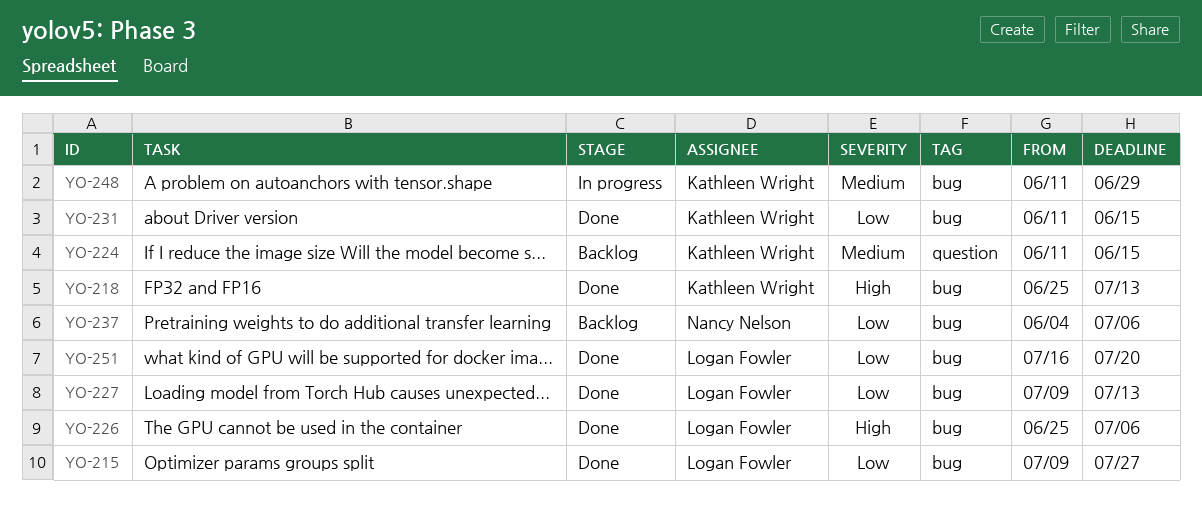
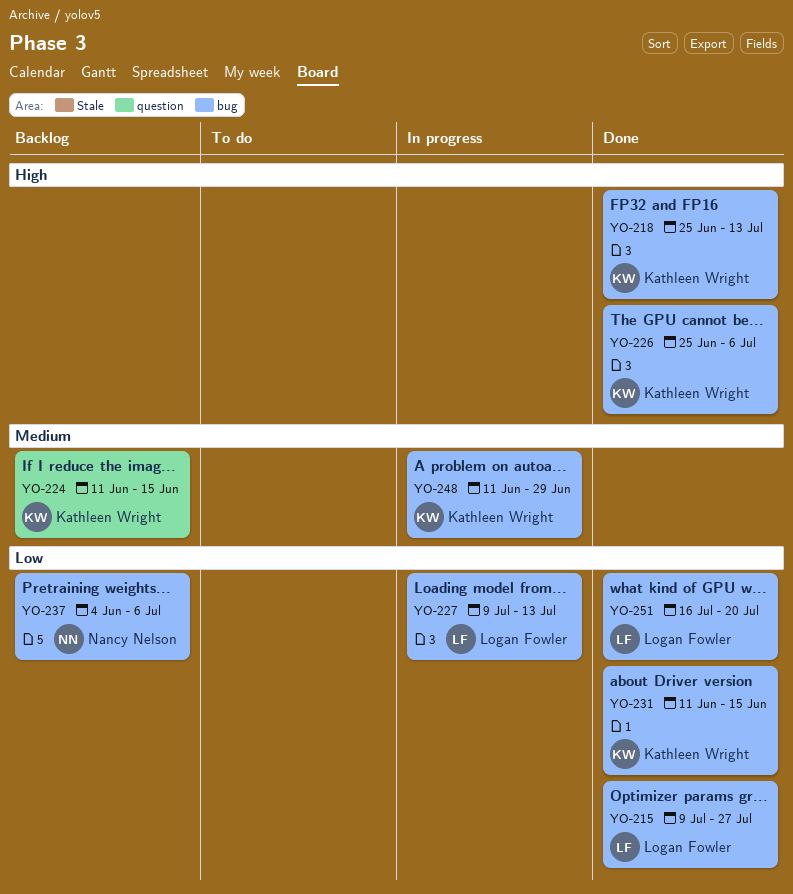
YO-226, owner: Logan Fowler -> Kathleen Wright
YO-227, status: Done -> In progress

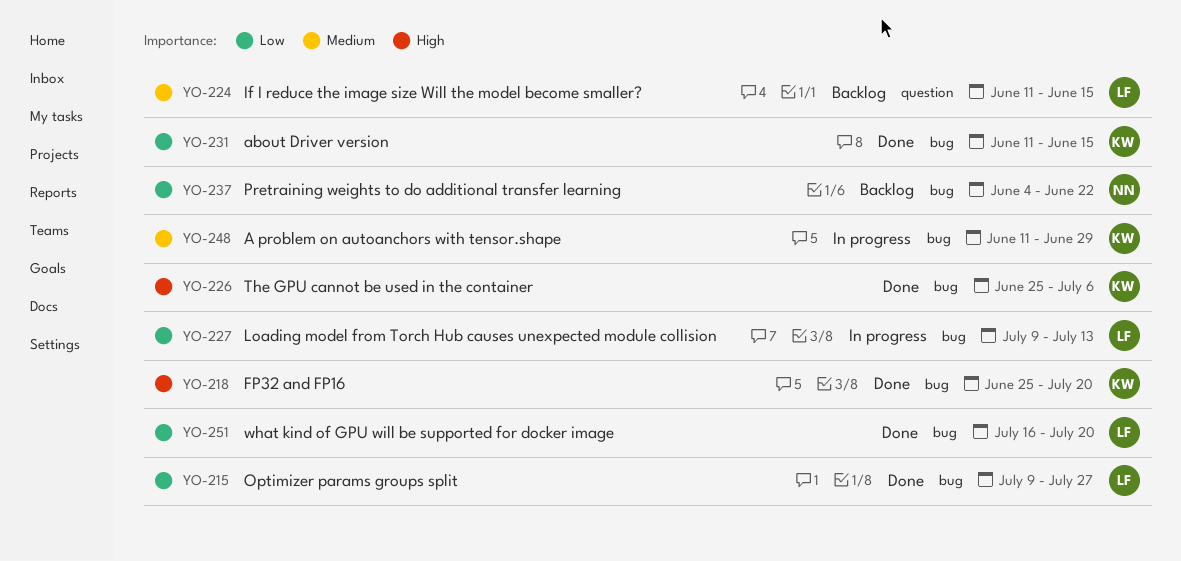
YO-218, due: Jul 13 -> Jul 20
YO-224, owner: Kathleen Wright -> Logan Fowler
YO-237, due: Jul 6 -> Jun 22

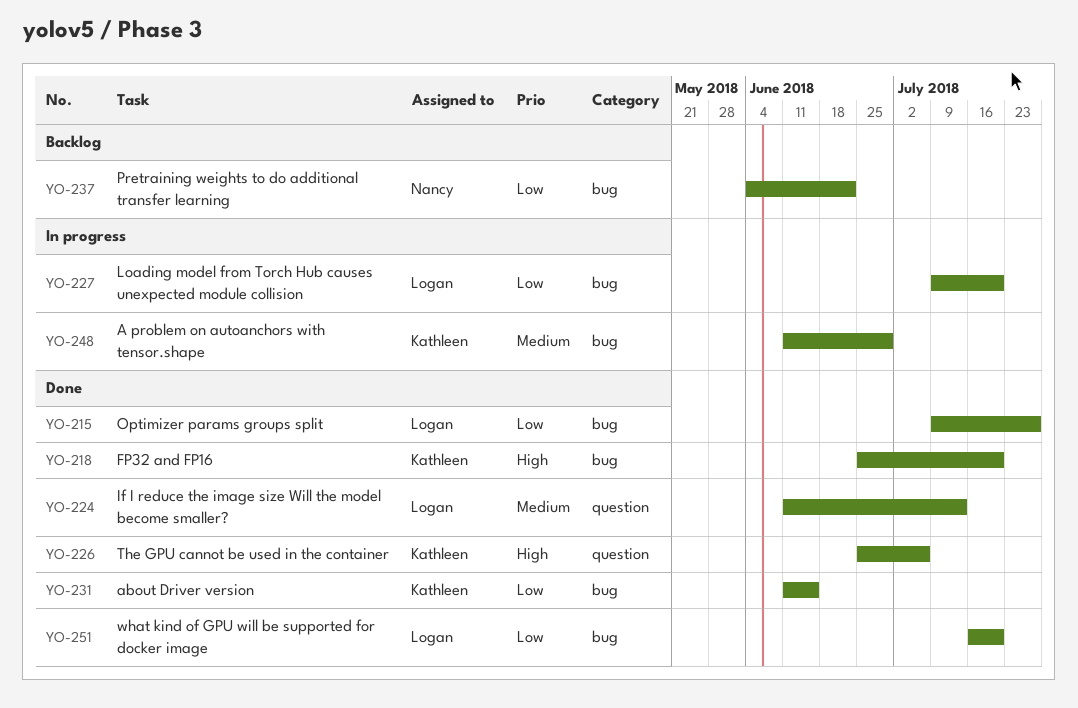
YO-224, status: Backlog -> Done
YO-224, due: Jun 15 -> Jul 13
YO-226, label: bug -> question
YO-227, due: Jul 13 -> Jul 20

